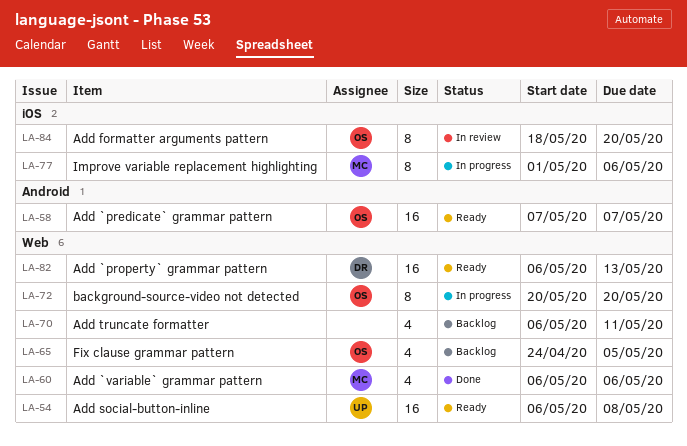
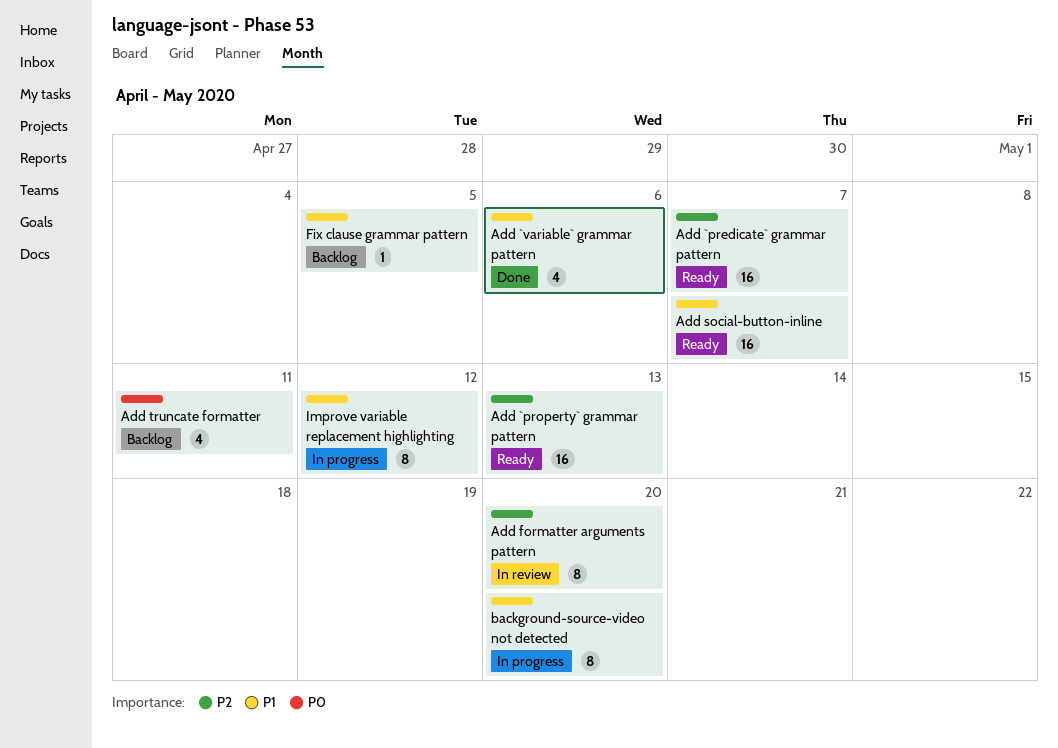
Add social-button-inline, due: May 8 -> May 7
Fix clause grammar pattern, estimate: 4 -> 1
Improve variable replacement highlighting, due: May 6 -> May 12

